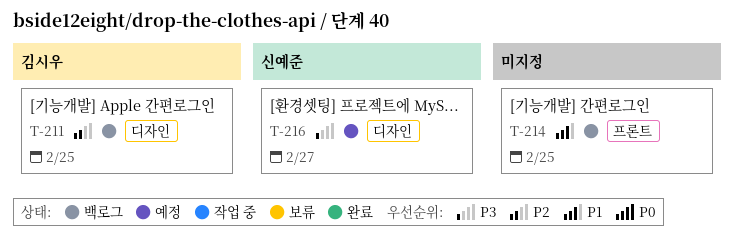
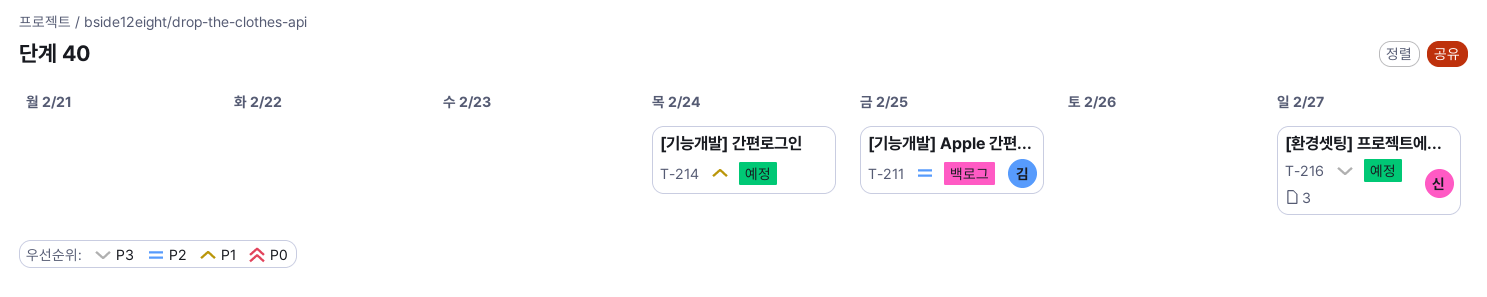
T-214, status: 백로그 -> 예정
T-214, due: Feb 25 -> Feb 24

